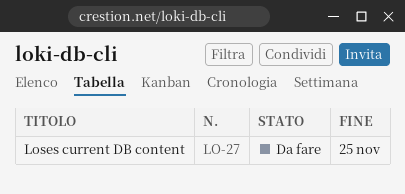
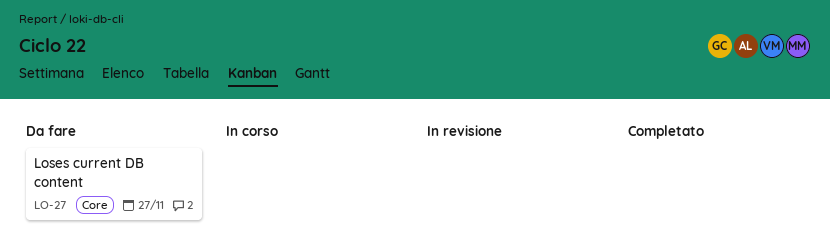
LO-27, due: Nov 25 -> Nov 27

